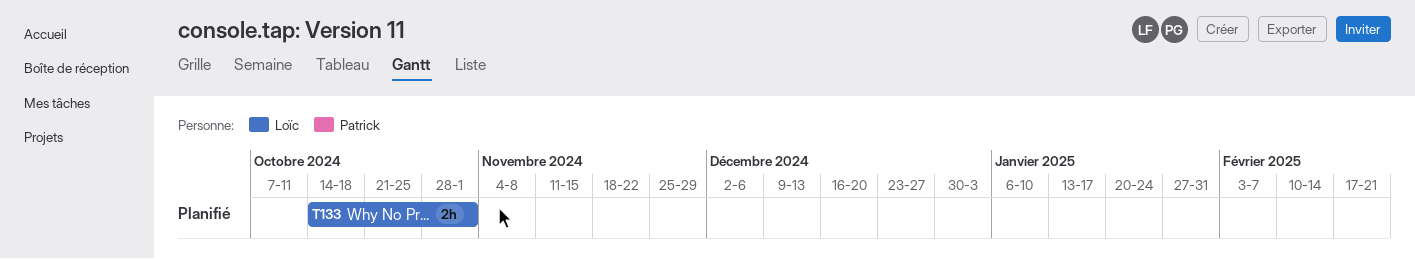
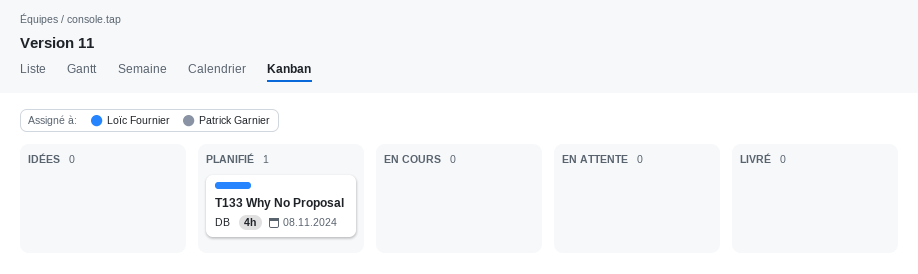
T133, estimate: 2h -> 4h
T133, due: Nov 1 -> Nov 8

